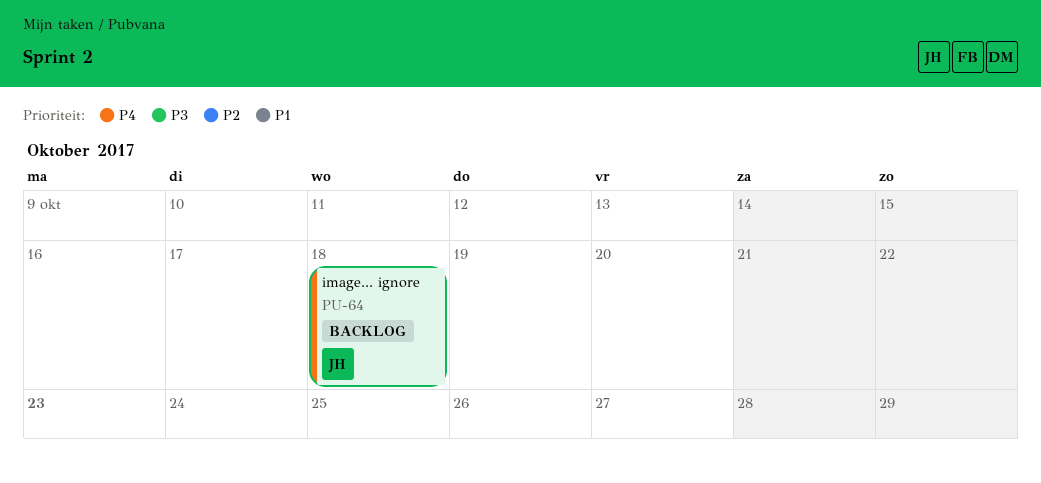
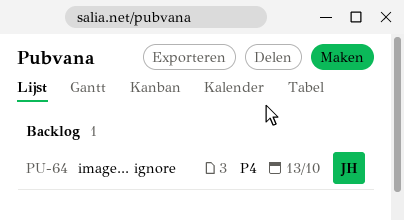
PU-64, due: Oct 18 -> Oct 13

